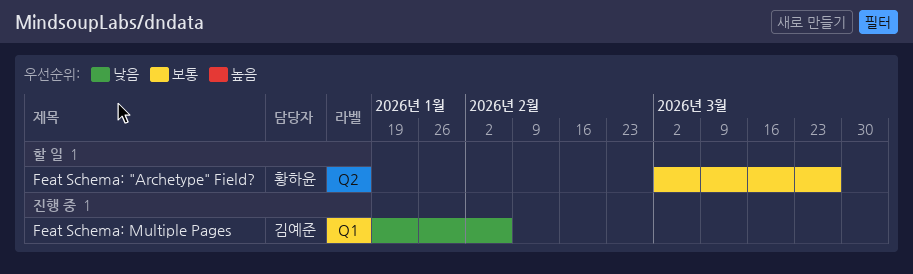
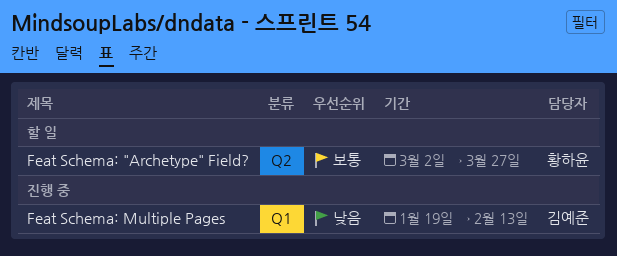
Feat Schema: Multiple Pages, due: Feb 6 -> Feb 13

